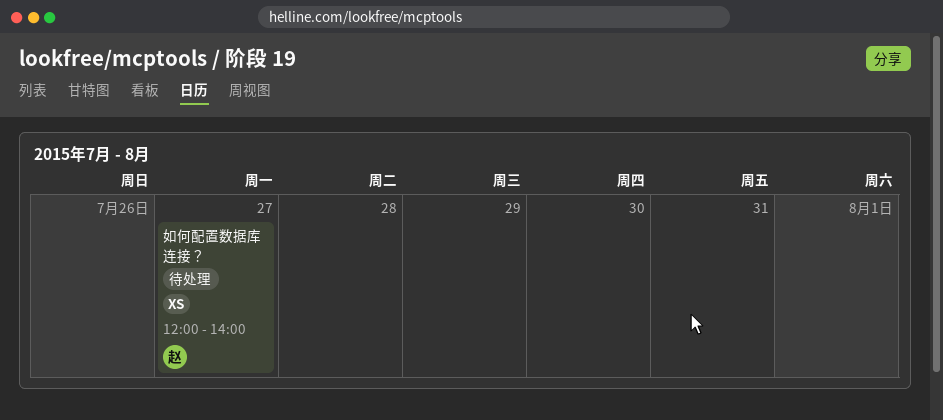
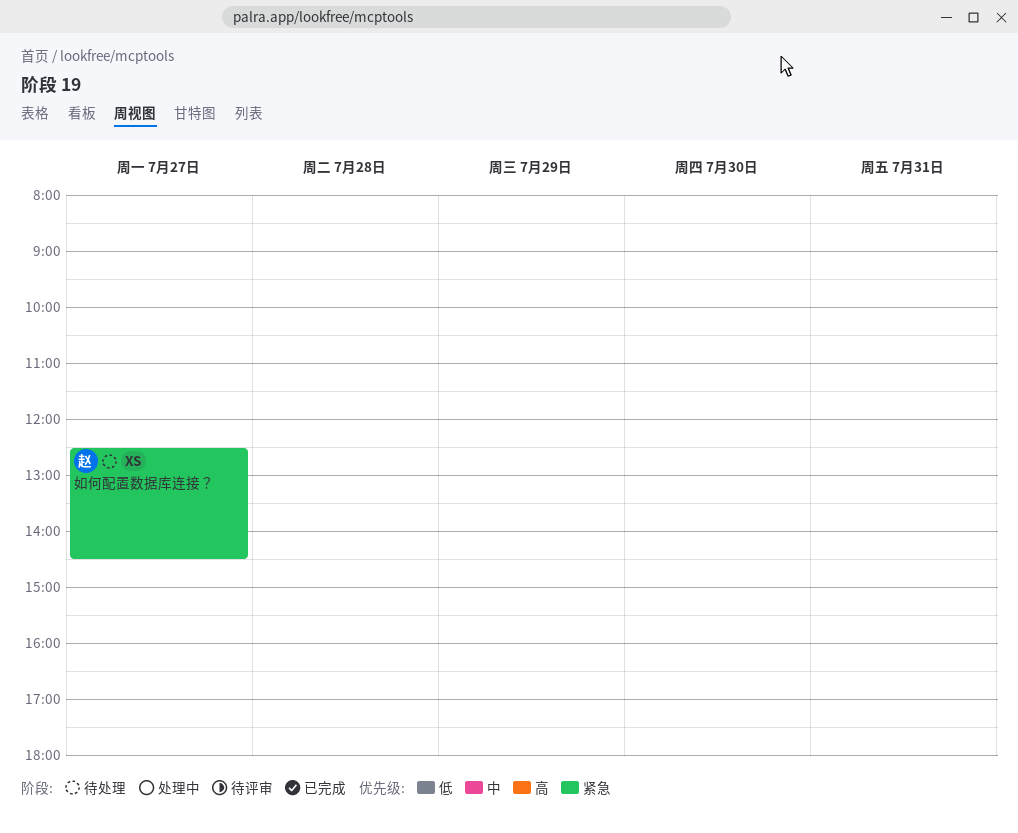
如何配置数据库连接？, begins: 12:00 -> 12:30
如何配置数据库连接？, ends: 14:00 -> 14:30

